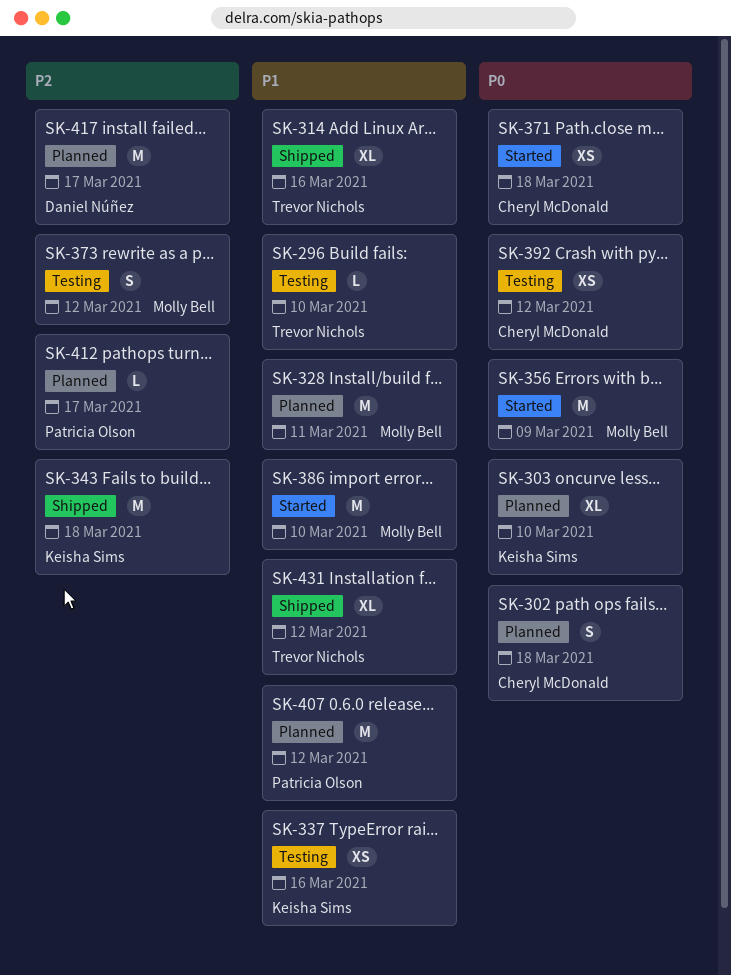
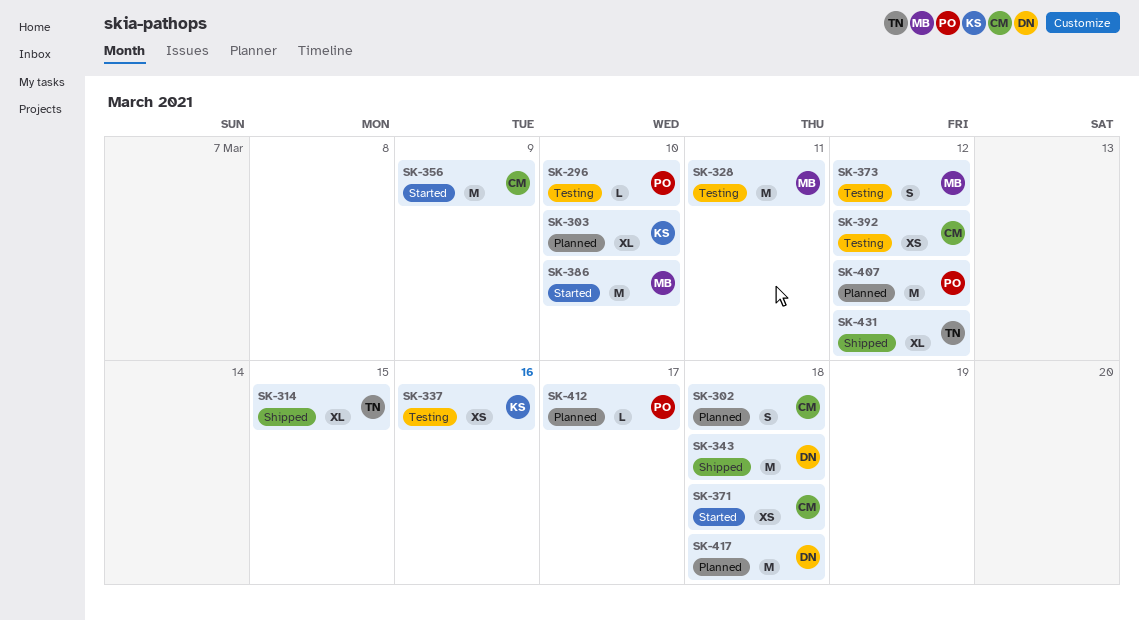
SK-296, owner: Trevor Nichols -> Patricia Olson
SK-314, due: Mar 16 -> Mar 15
SK-328, status: Planned -> Testing
SK-343, owner: Keisha Sims -> Daniel Núñez
SK-356, owner: Molly Bell -> Cheryl McDonald
SK-417, due: Mar 17 -> Mar 18

